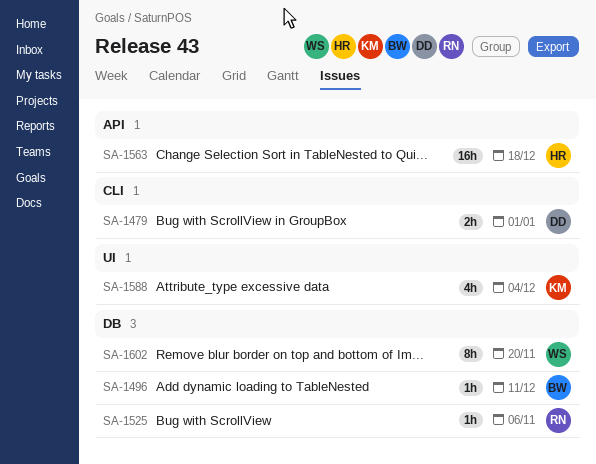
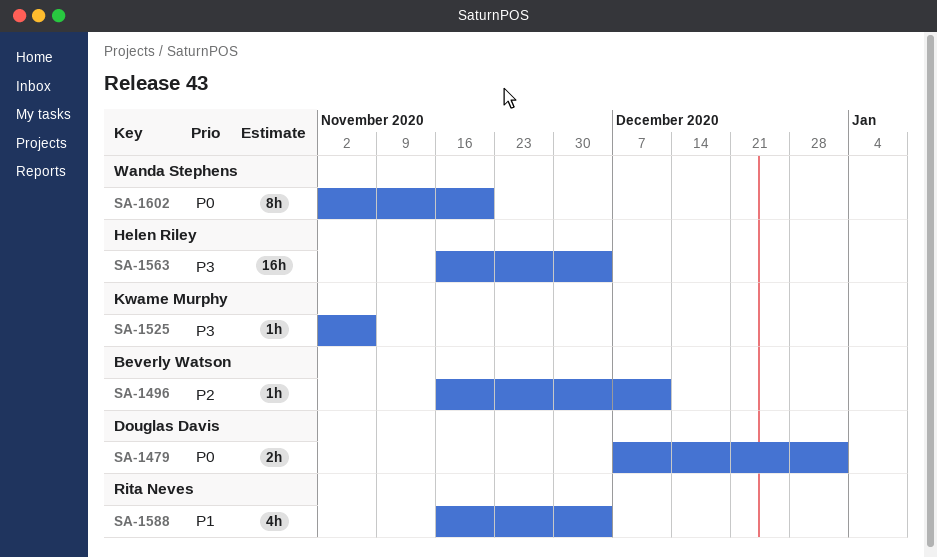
SA-1525, owner: Rita Neves -> Kwame Murphy
SA-1563, due: Dec 18 -> Dec 4
SA-1588, owner: Kwame Murphy -> Rita Neves

